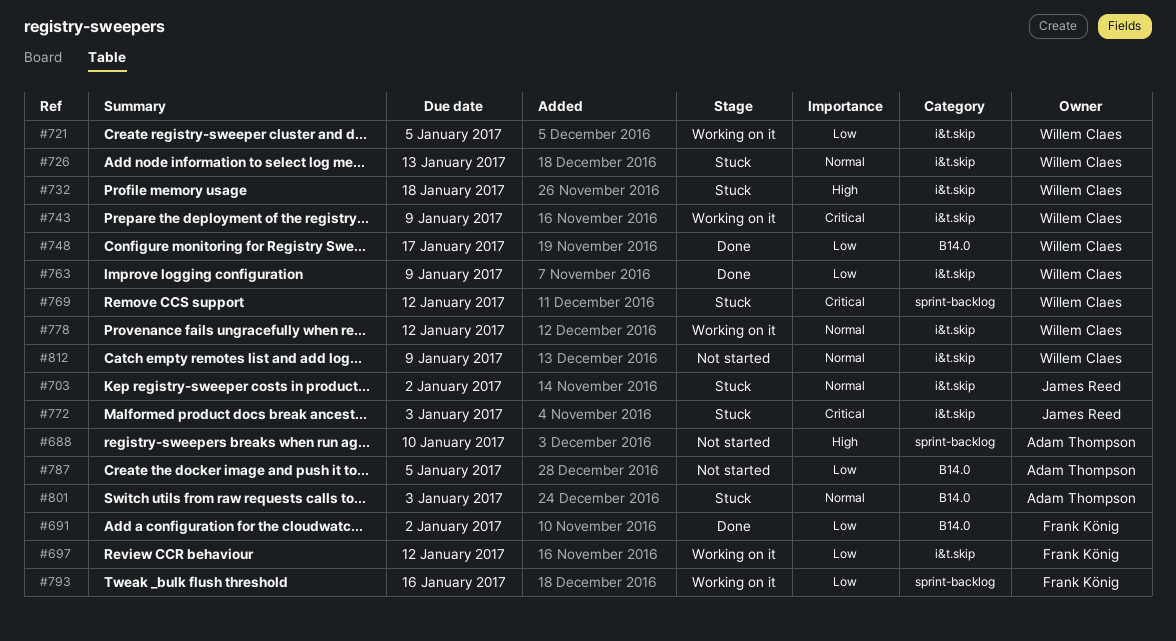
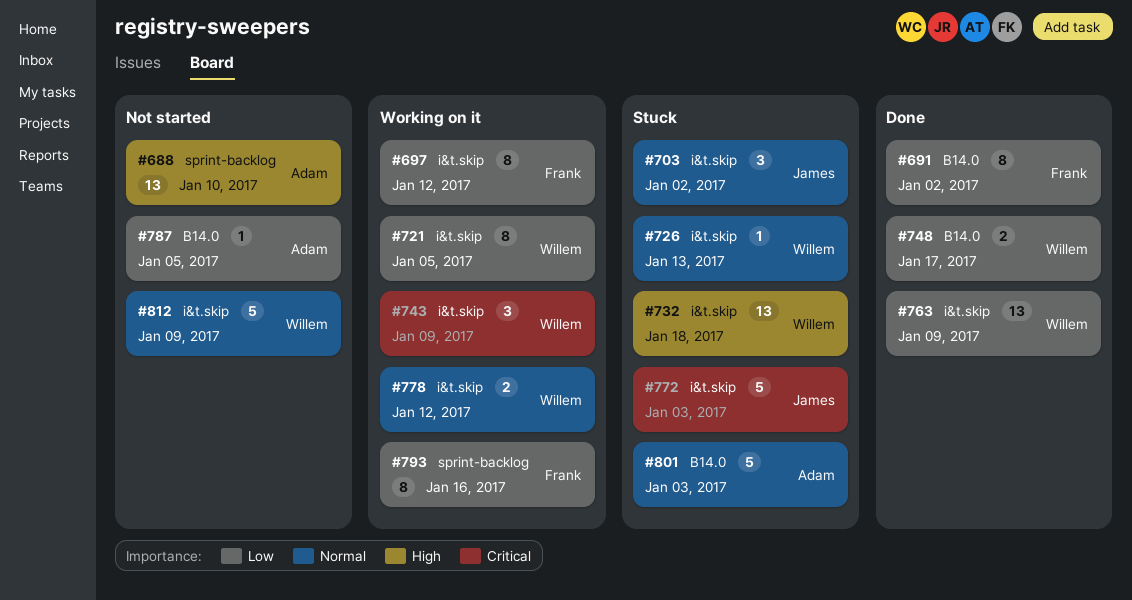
#769: present -> none

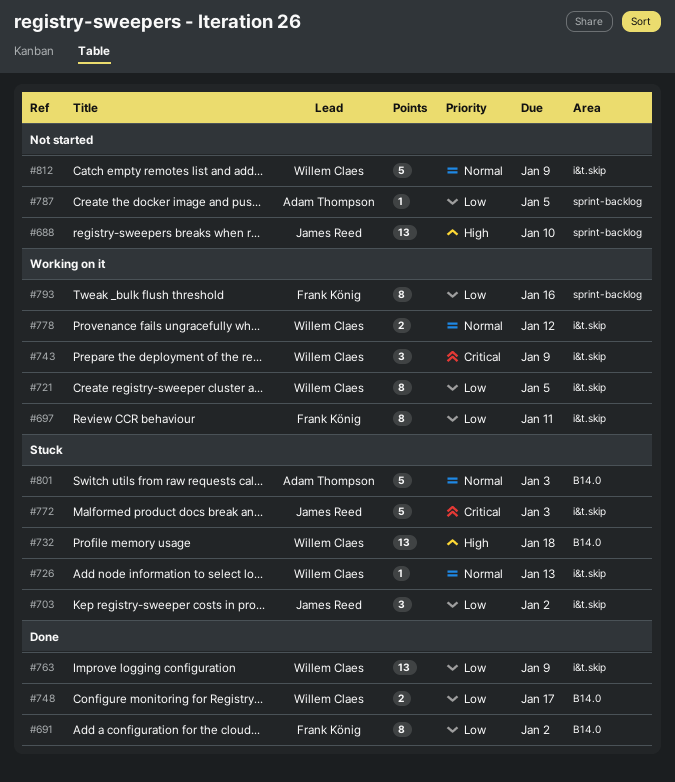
#688, owner: Adam Thompson -> James Reed
#697, due: Jan 12 -> Jan 11
#703, priority: Normal -> Low
#732, label: i&t.skip -> B14.0
#787, label: B14.0 -> sprint-backlog

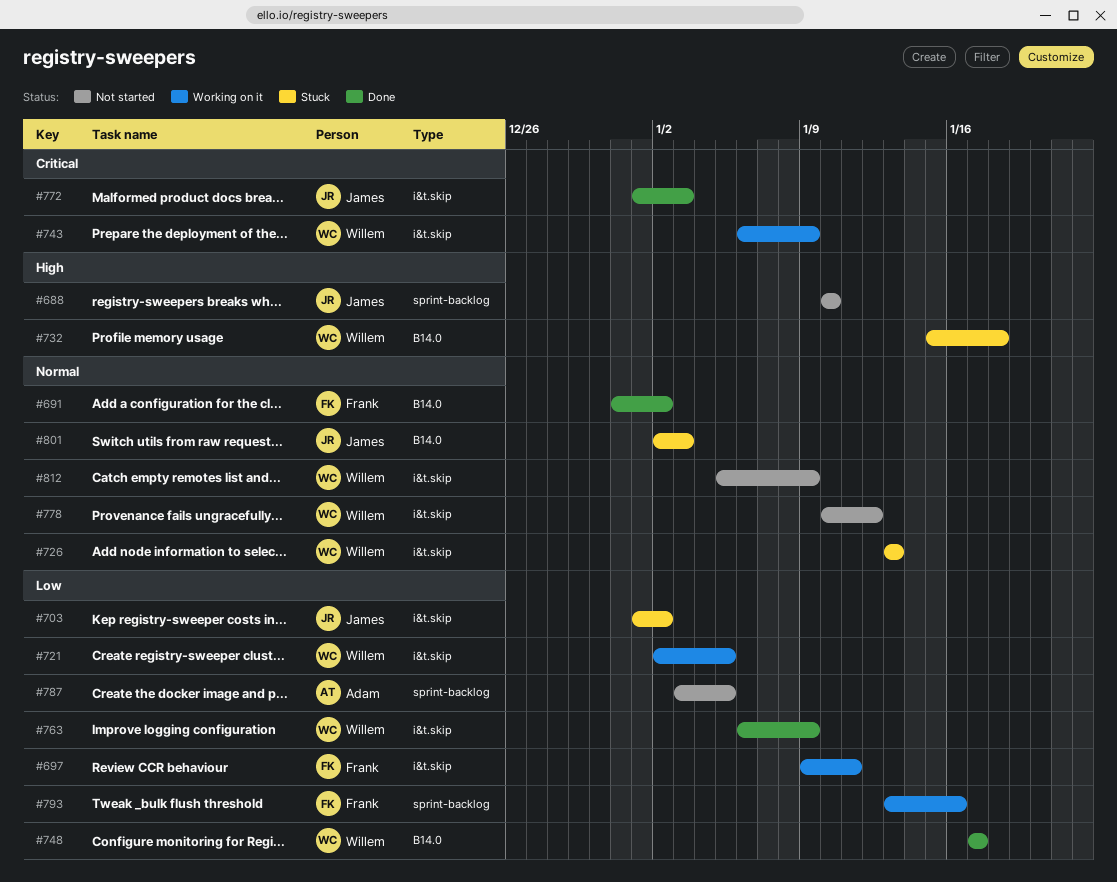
#691, priority: Low -> Normal
#772, status: Stuck -> Done
#778, status: Working on it -> Not started
#801, owner: Adam Thompson -> James Reed

